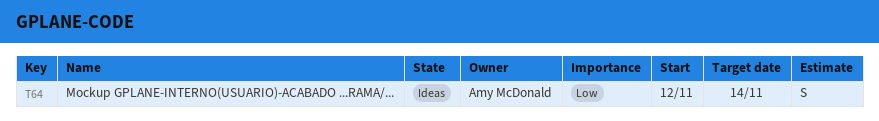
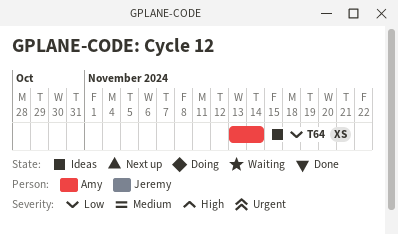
T64, estimate: S -> XS
T64, start: Nov 12 -> Nov 13

